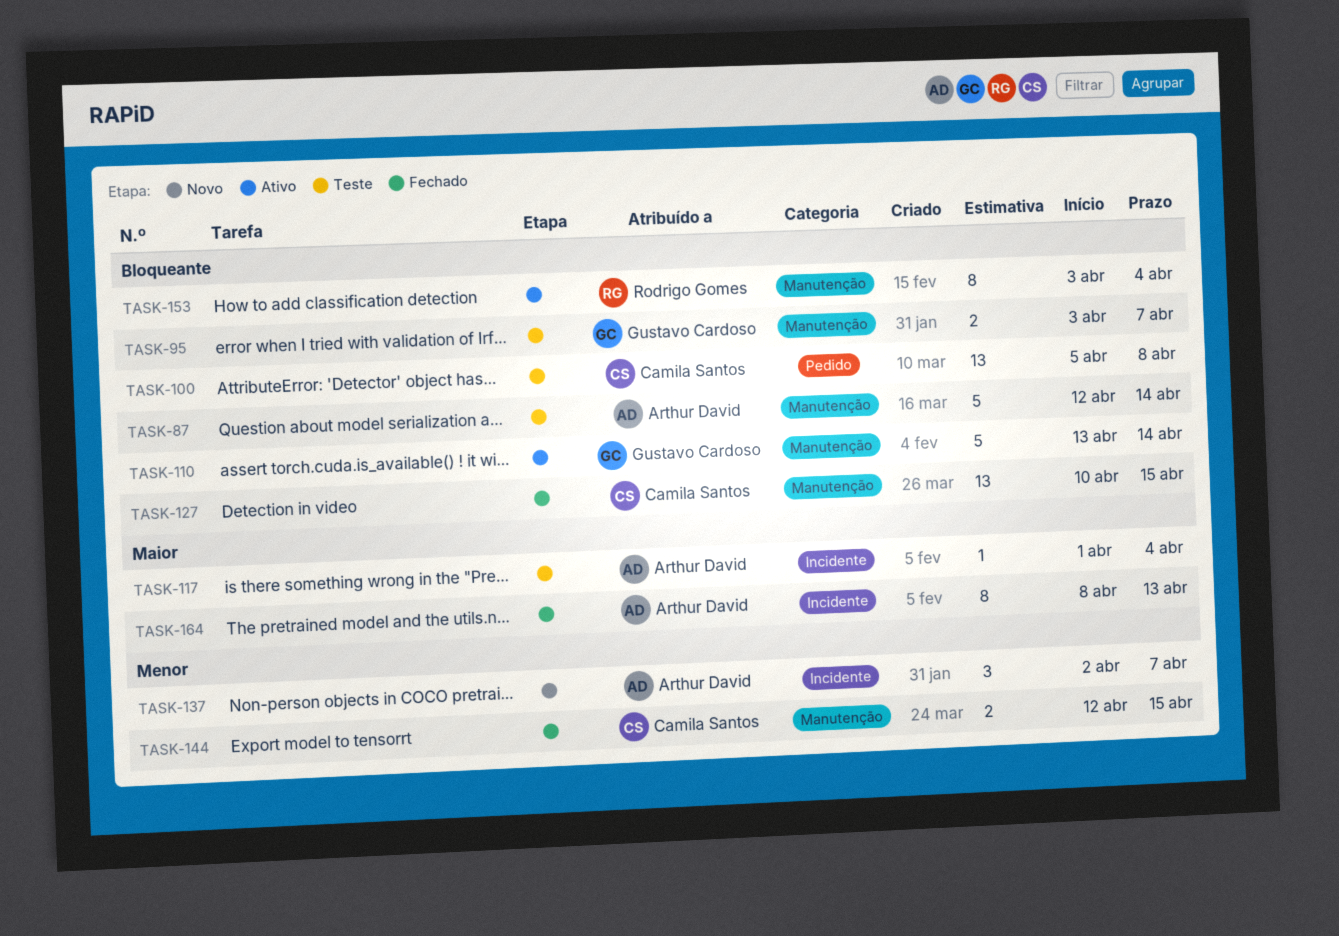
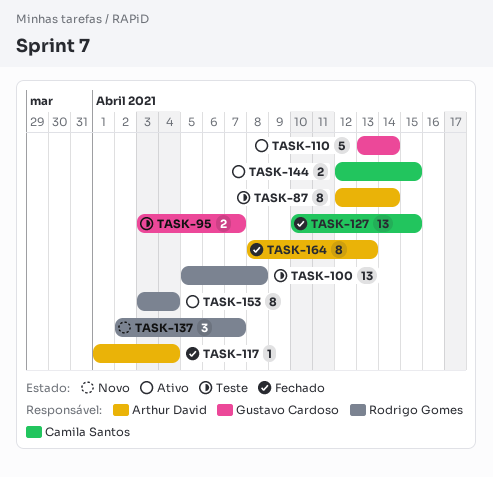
TASK-87, estimate: 5 -> 8
TASK-100, owner: Camila Santos -> Rodrigo Gomes
TASK-117, status: Teste -> Fechado
TASK-137, owner: Arthur David -> Rodrigo Gomes
TASK-144, status: Fechado -> Ativo

